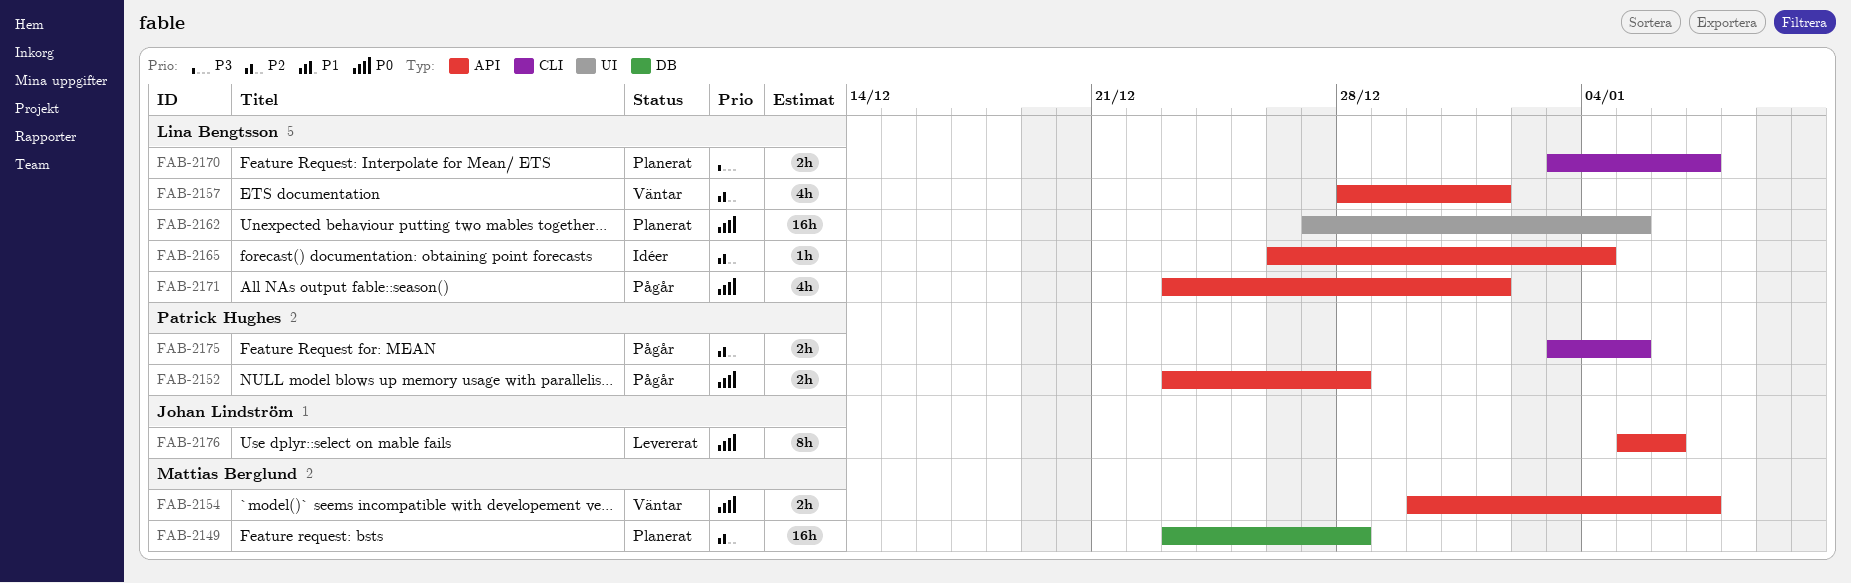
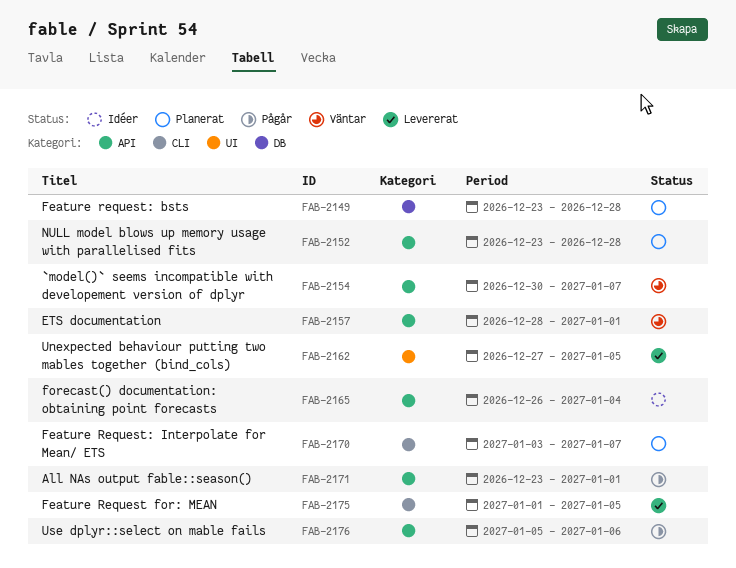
FAB-2152, status: Pågår -> Planerat
FAB-2162, status: Planerat -> Levererat
FAB-2175, status: Pågår -> Levererat
FAB-2175, start: Jan 3 -> Jan 1
FAB-2176, status: Levererat -> Pågår

